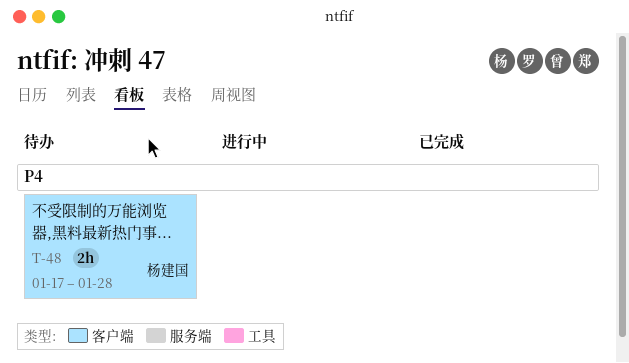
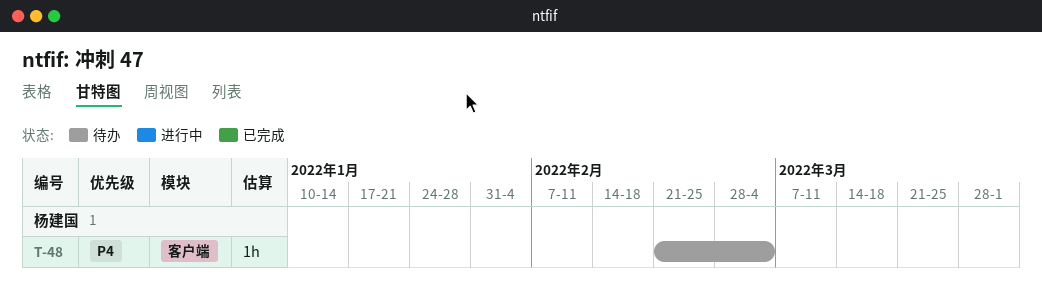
T-48, estimate: 2h -> 1h
T-48, start: Jan 17 -> Feb 21
T-48, due: Jan 28 -> Mar 4

